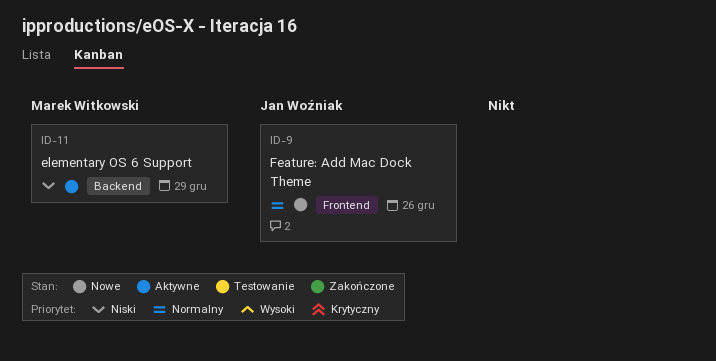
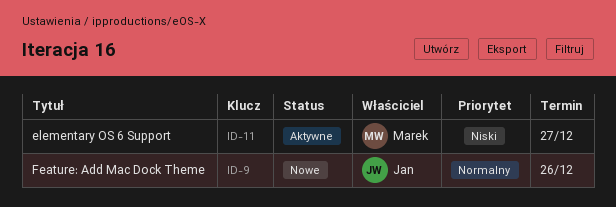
ID-11, due: Dec 29 -> Dec 27

